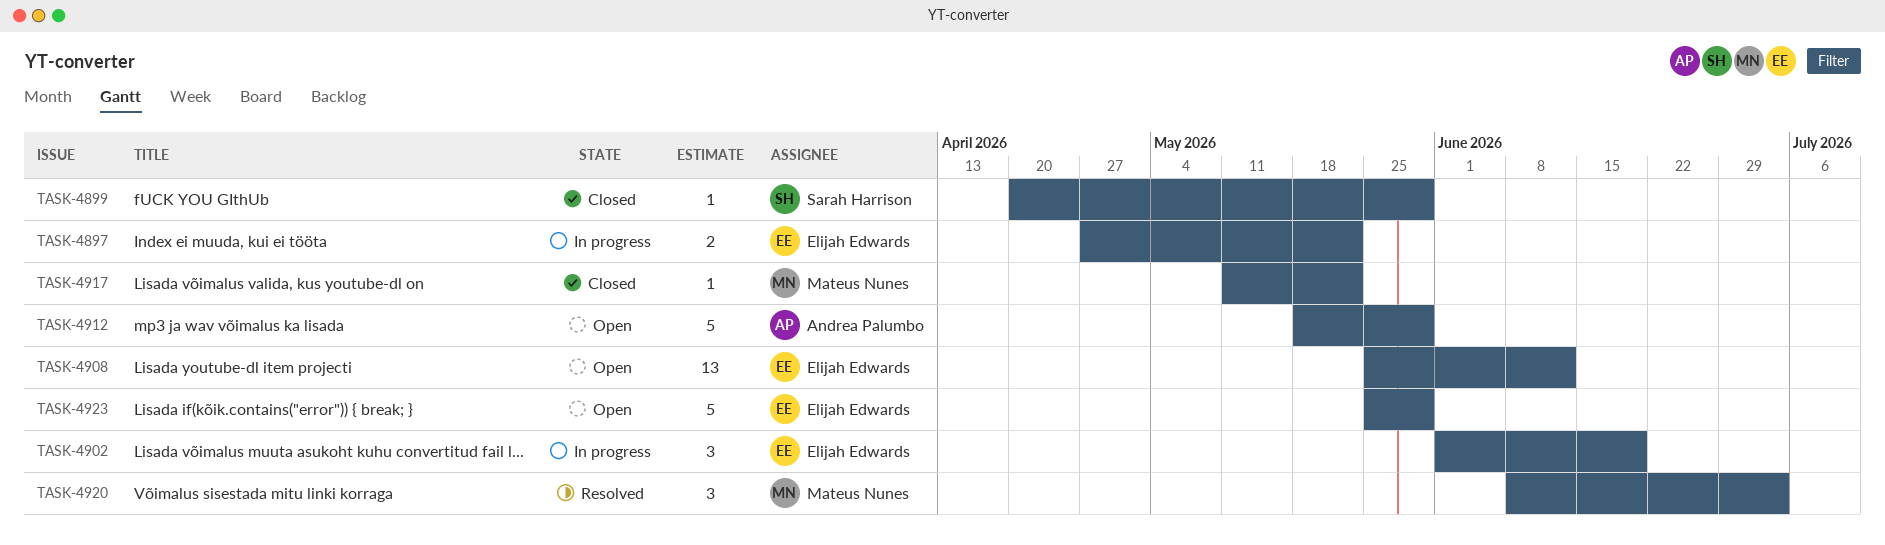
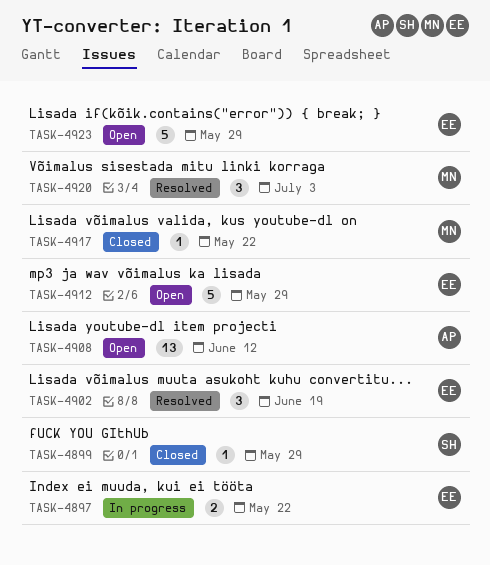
TASK-4902, status: In progress -> Resolved
TASK-4908, owner: Elijah Edwards -> Andrea Palumbo
TASK-4912, owner: Andrea Palumbo -> Elijah Edwards

